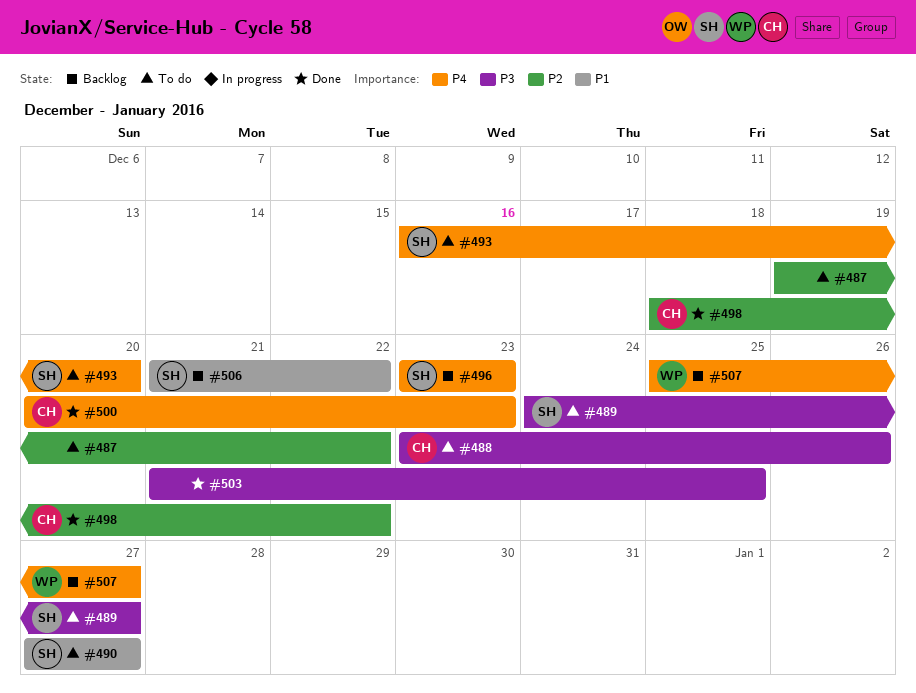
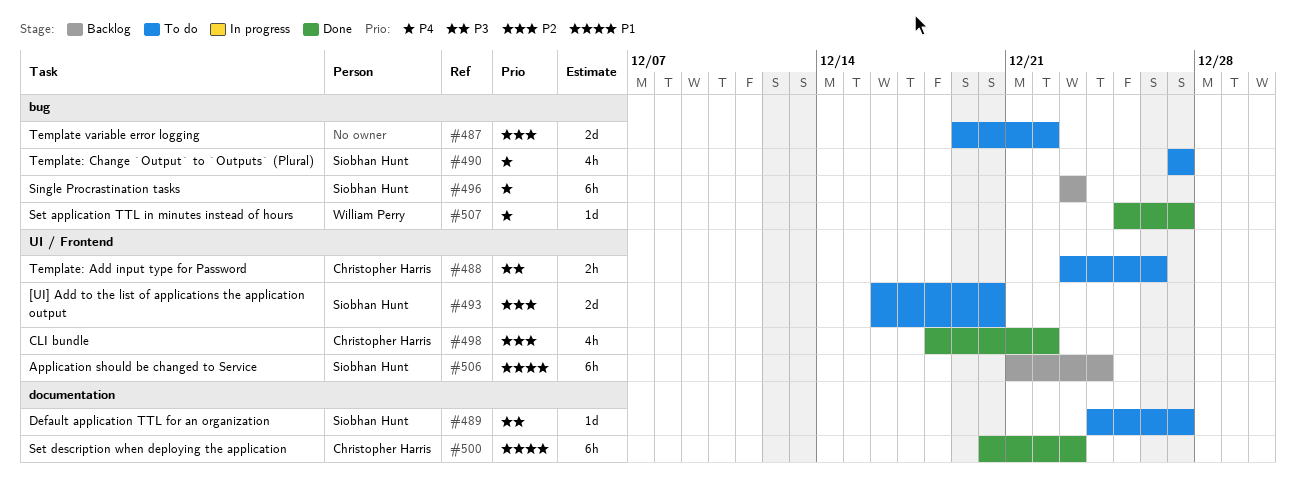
#490, priority: P1 -> P4
#493, priority: P4 -> P2
#500, priority: P4 -> P1
#503: present -> none
#506, due: Dec 22 -> Dec 24
#507, status: Backlog -> Done

